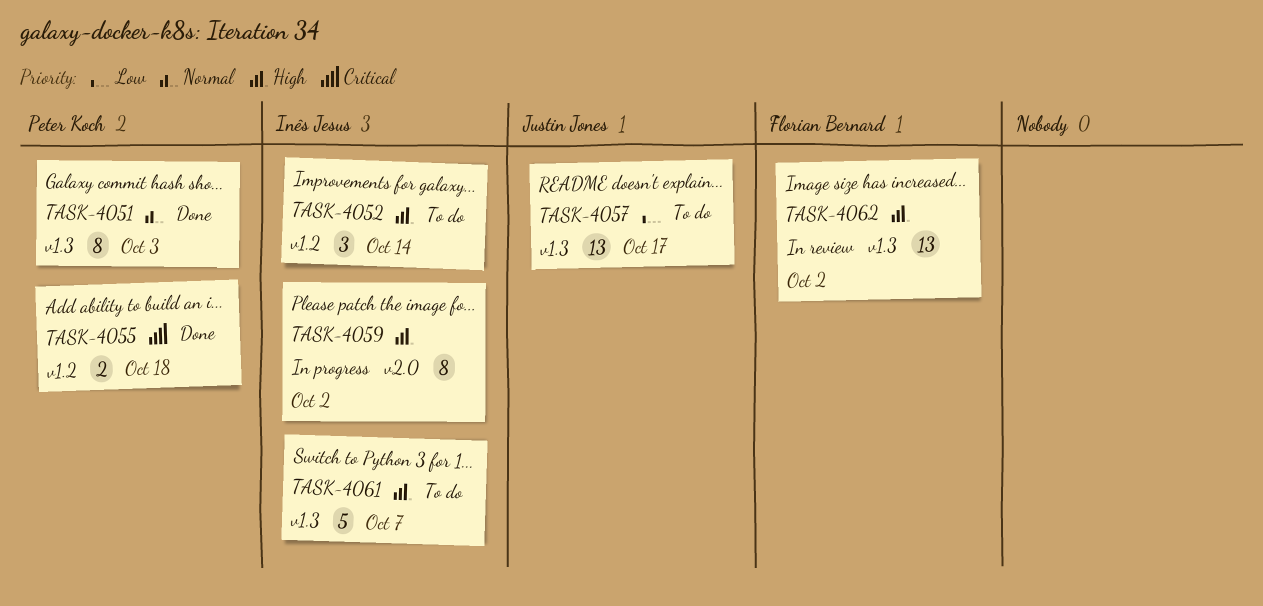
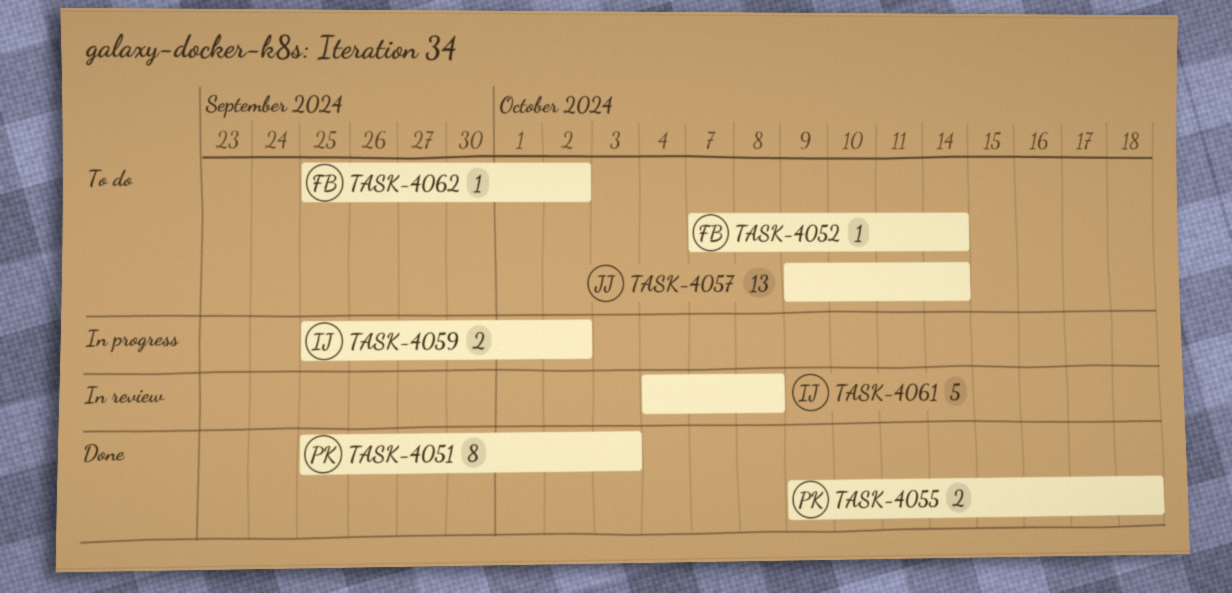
TASK-4052, owner: Inês Jesus -> Florian Bernard
TASK-4052, estimate: 3 -> 1
TASK-4057, due: Oct 17 -> Oct 14
TASK-4059, estimate: 8 -> 2
TASK-4061, status: To do -> In review
TASK-4061, due: Oct 7 -> Oct 8
TASK-4062, status: In review -> To do
TASK-4062, estimate: 13 -> 1

